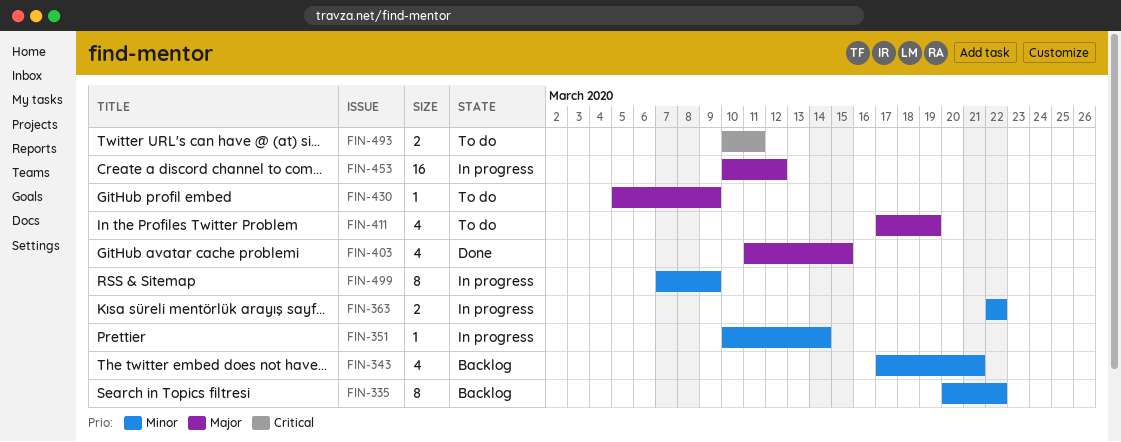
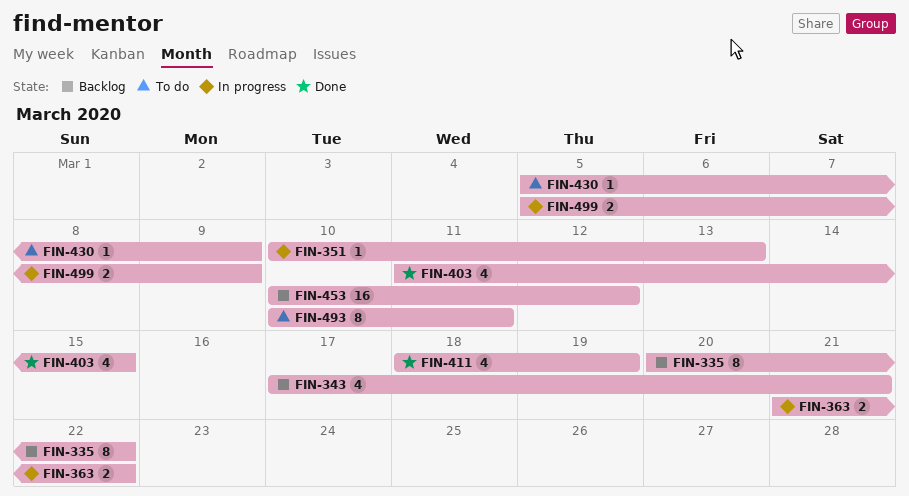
FIN-351, due: Mar 14 -> Mar 13
FIN-363, start: Mar 22 -> Mar 21
FIN-411, status: To do -> Done
FIN-411, start: Mar 17 -> Mar 18
FIN-453, status: In progress -> Backlog
FIN-493, estimate: 2 -> 8
FIN-499, estimate: 8 -> 2
FIN-499, start: Mar 7 -> Mar 5

